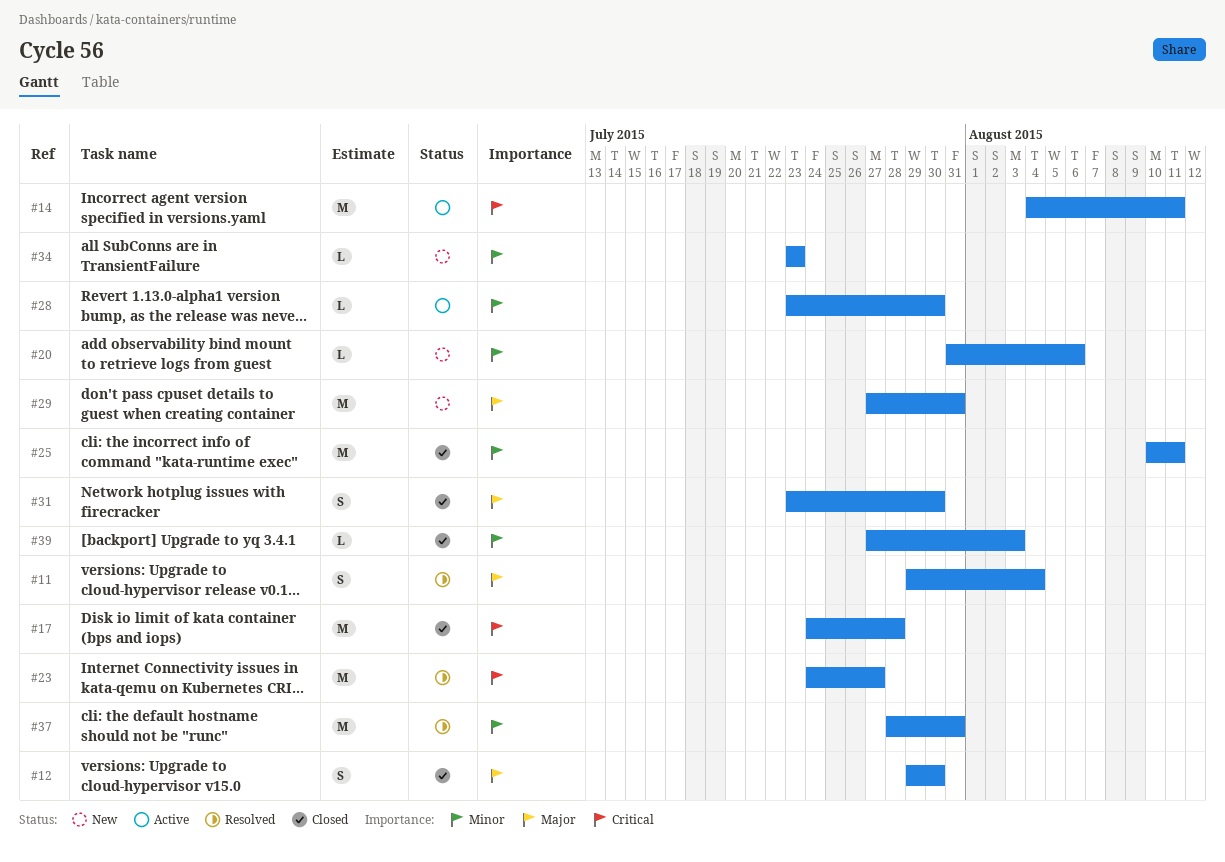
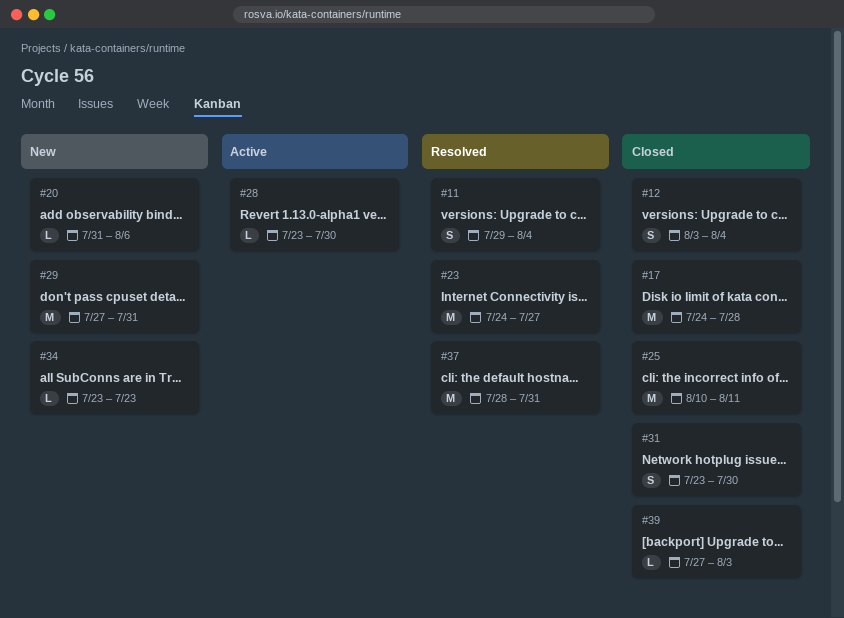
#12, start: Jul 29 -> Aug 3
#12, due: Jul 30 -> Aug 4
#14: present -> none

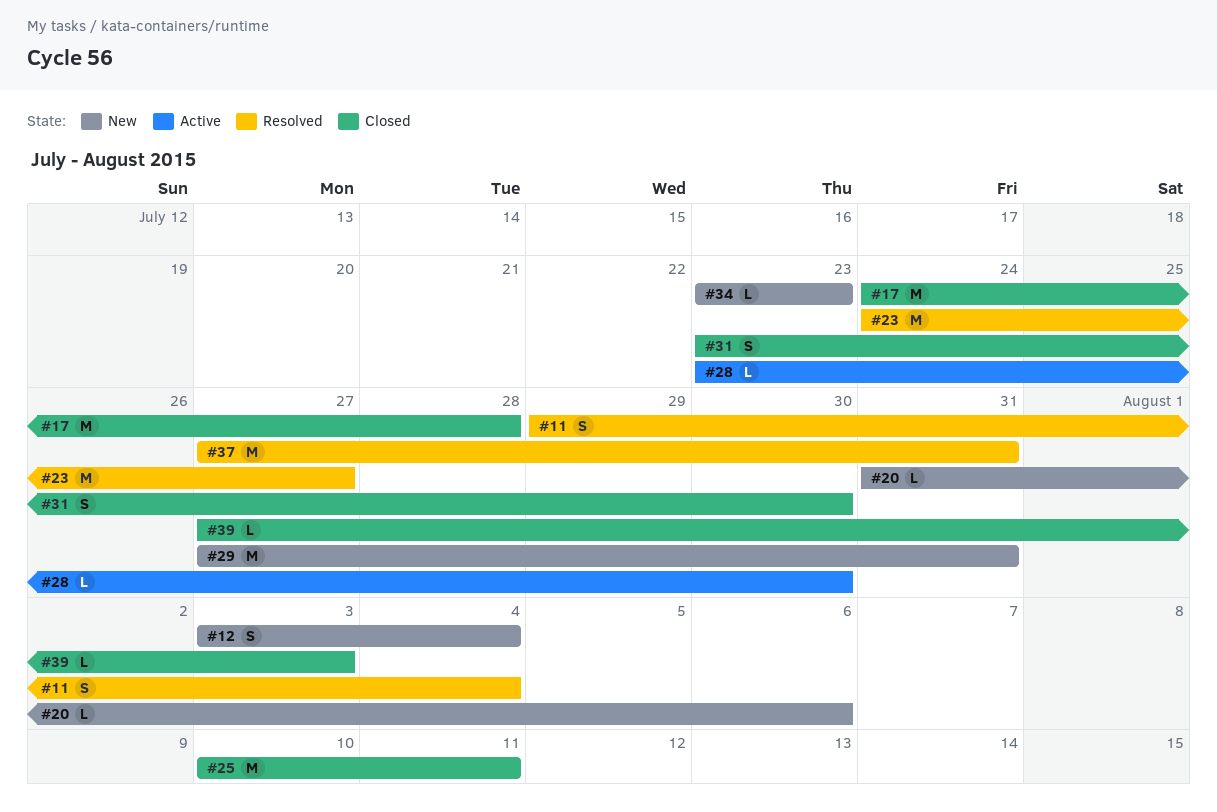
#12, status: Closed -> New
#37, start: Jul 28 -> Jul 27

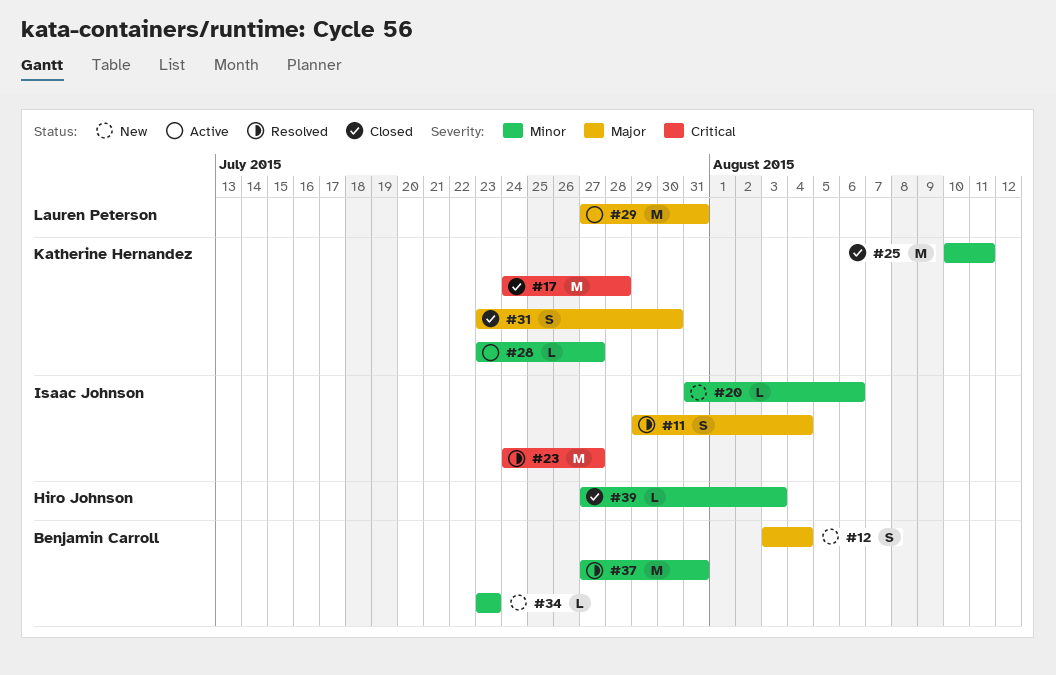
#28, due: Jul 30 -> Jul 27
#29, status: New -> Active

